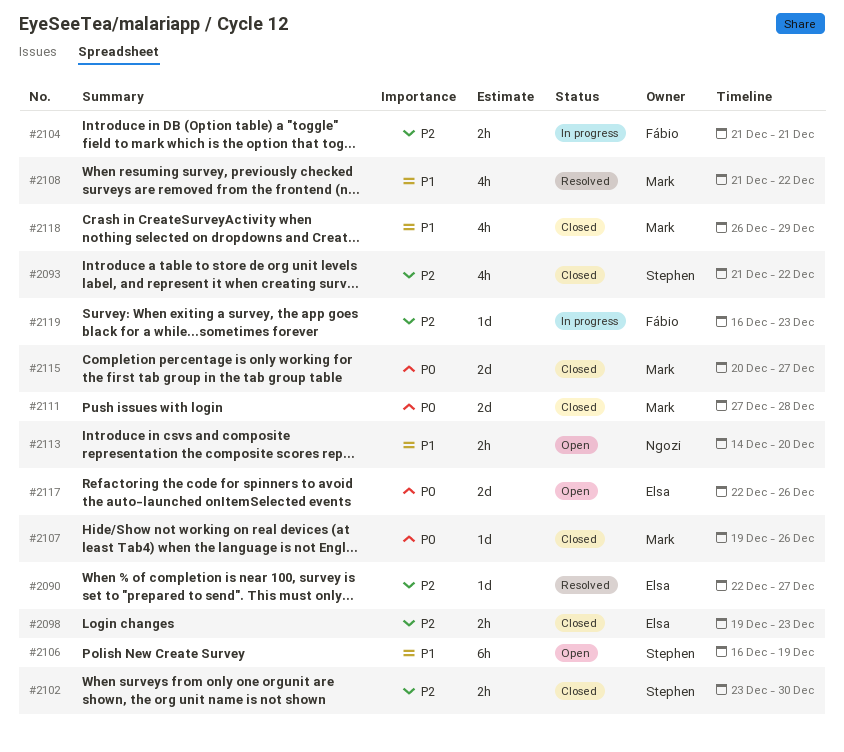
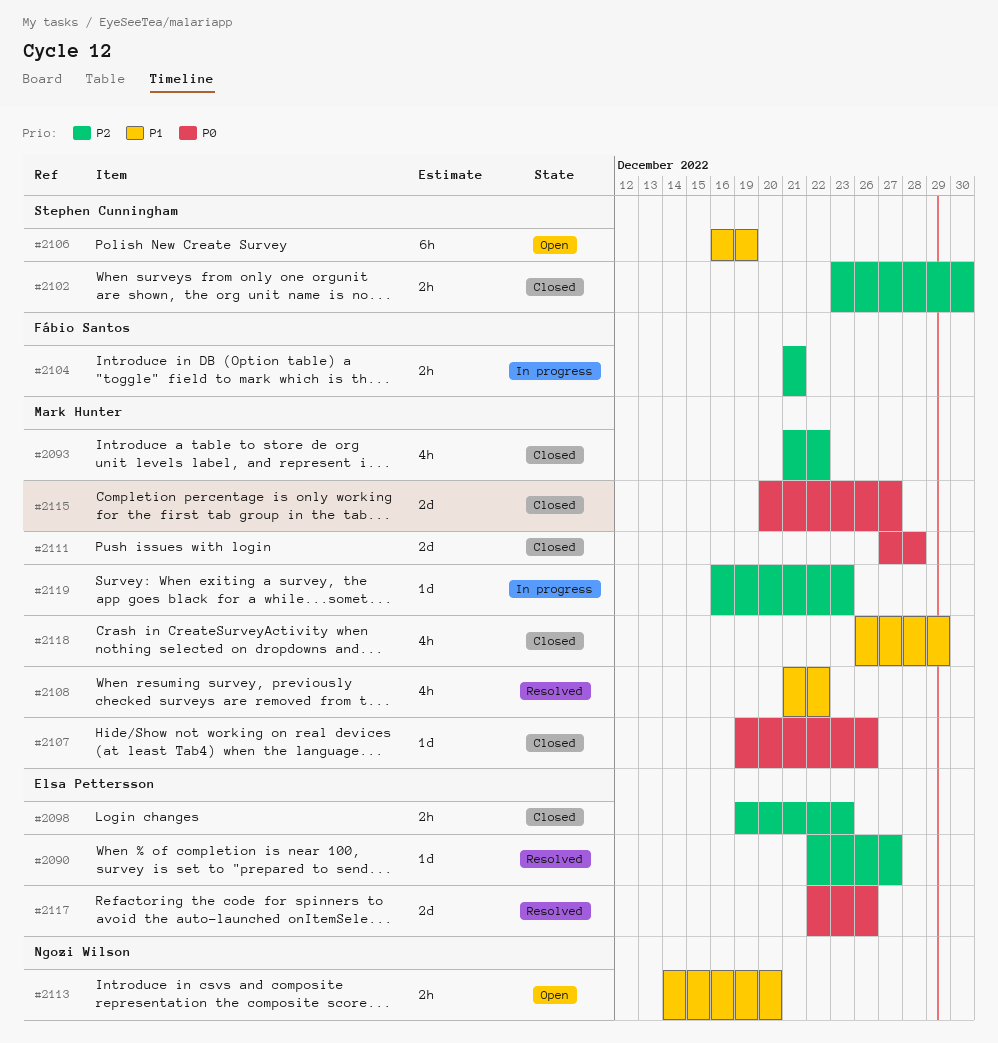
#2093, owner: Stephen Cunningham -> Mark Hunter
#2117, status: Open -> Resolved
#2119, owner: Fábio Santos -> Mark Hunter

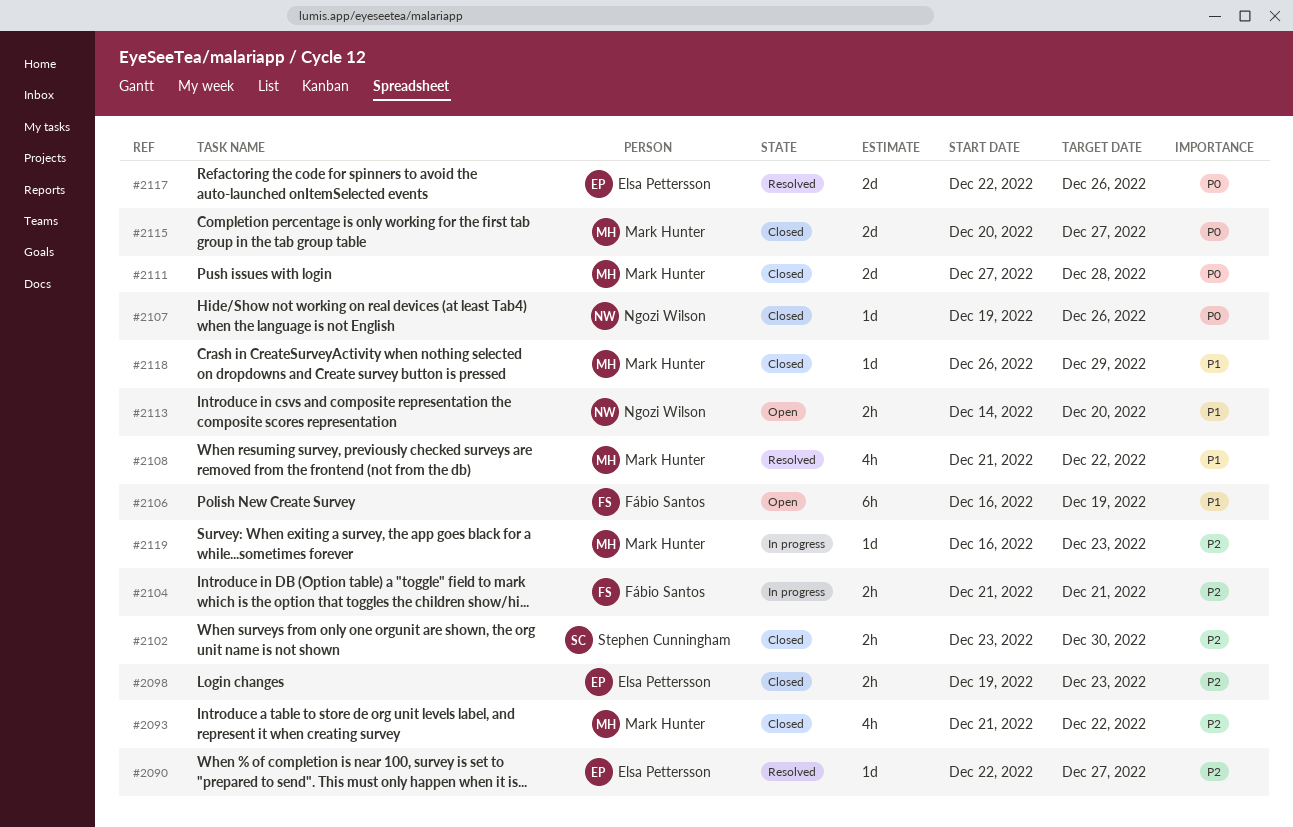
#2106, owner: Stephen Cunningham -> Fábio Santos
#2107, owner: Mark Hunter -> Ngozi Wilson
#2118, estimate: 4h -> 1d

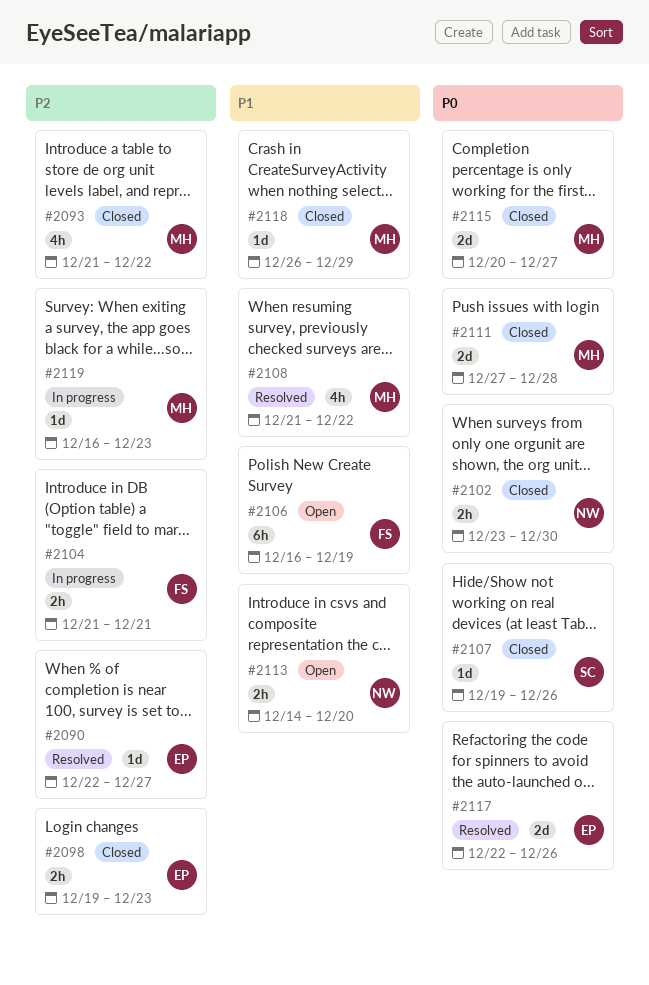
#2102, owner: Stephen Cunningham -> Ngozi Wilson
#2102, priority: P2 -> P0
#2107, owner: Ngozi Wilson -> Stephen Cunningham

